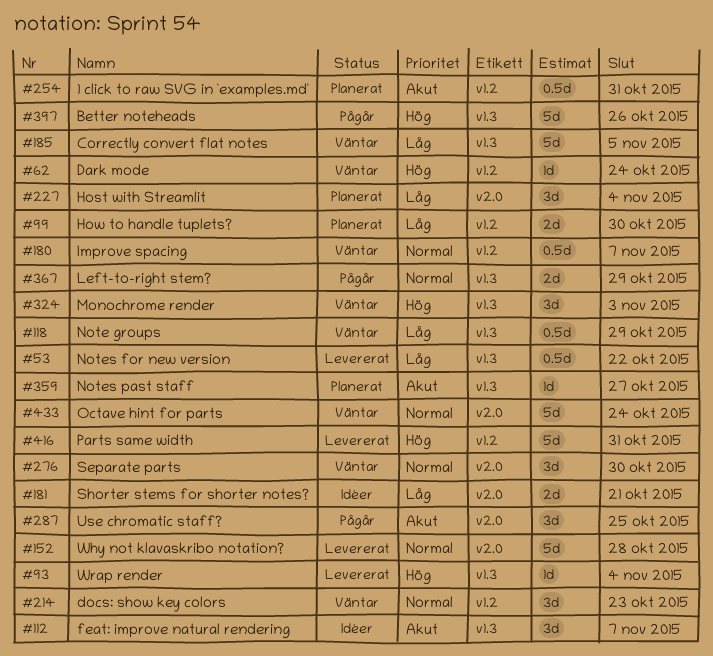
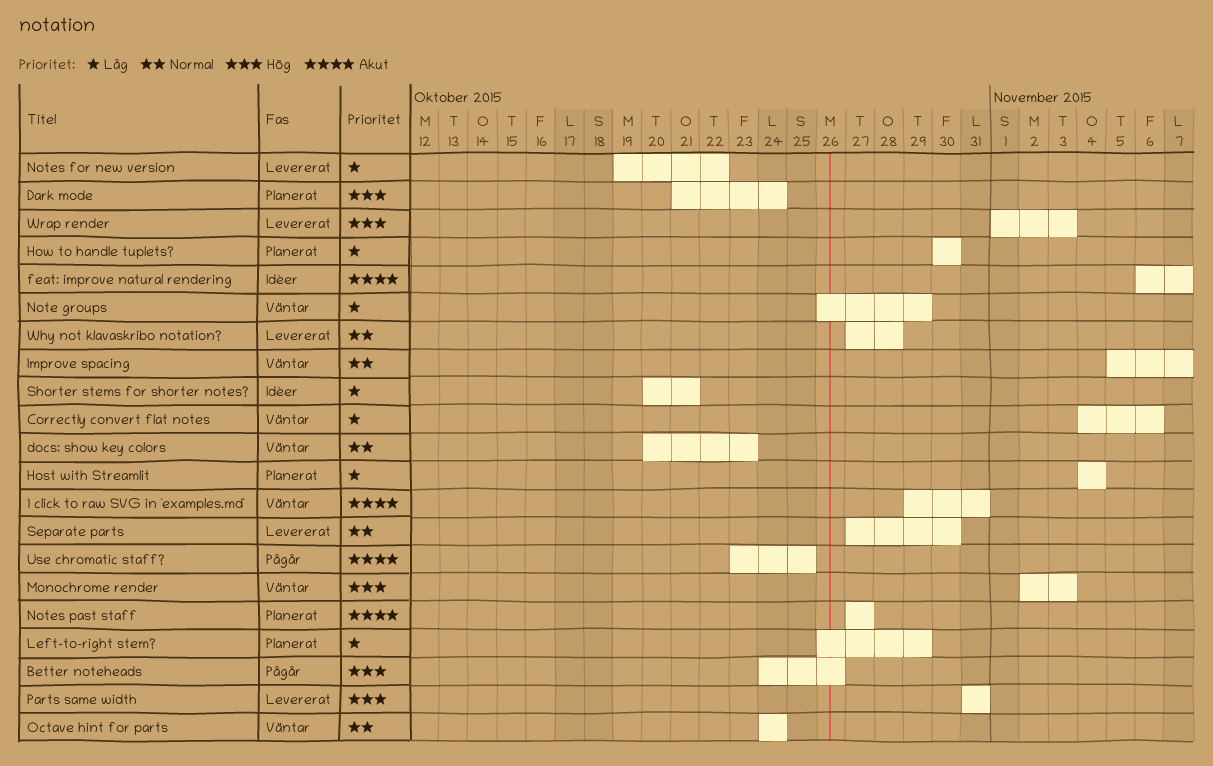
1 click to raw SVG in `examples.md`, status: Planerat -> Väntar
Correctly convert flat notes, due: Nov 5 -> Nov 6
Dark mode, status: Väntar -> Planerat
Left-to-right stem?, status: Pågår -> Planerat
Left-to-right stem?, priority: Normal -> Låg
Separate parts, status: Väntar -> Levererat
Wrap render, due: Nov 4 -> Nov 3

